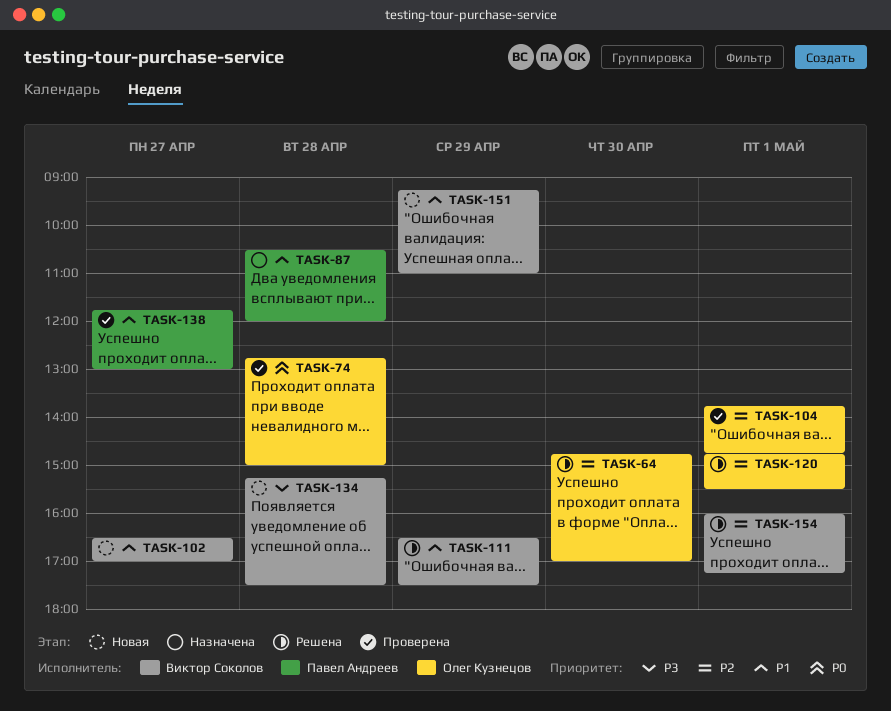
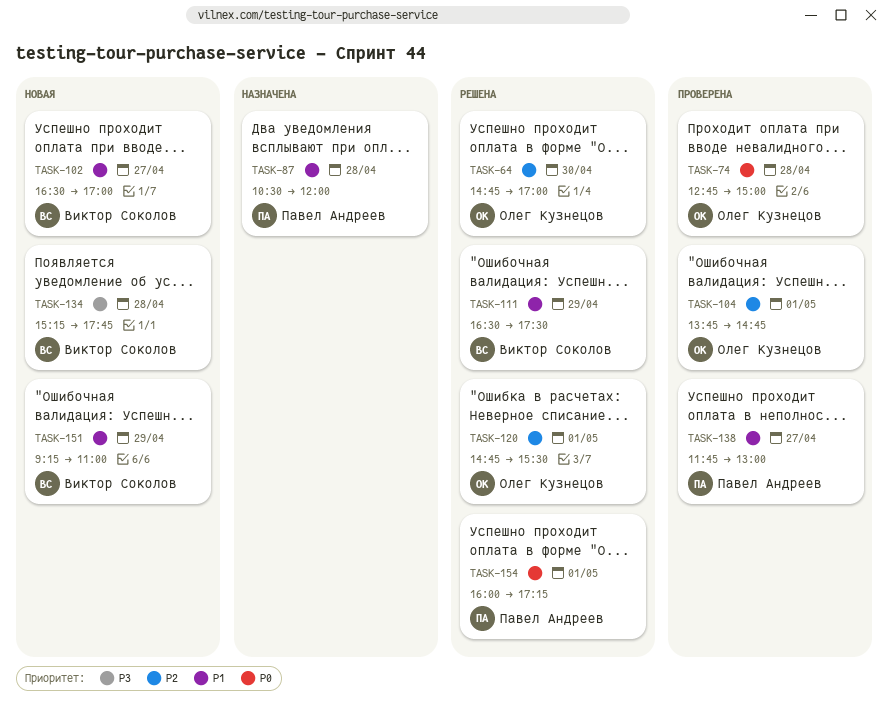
TASK-134, ends: 17:30 -> 17:45
TASK-154, owner: Виктор Соколов -> Павел Андреев
TASK-154, priority: P2 -> P0

